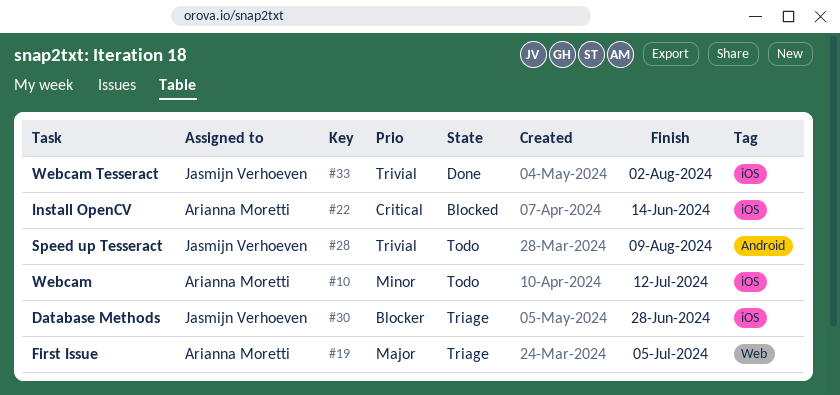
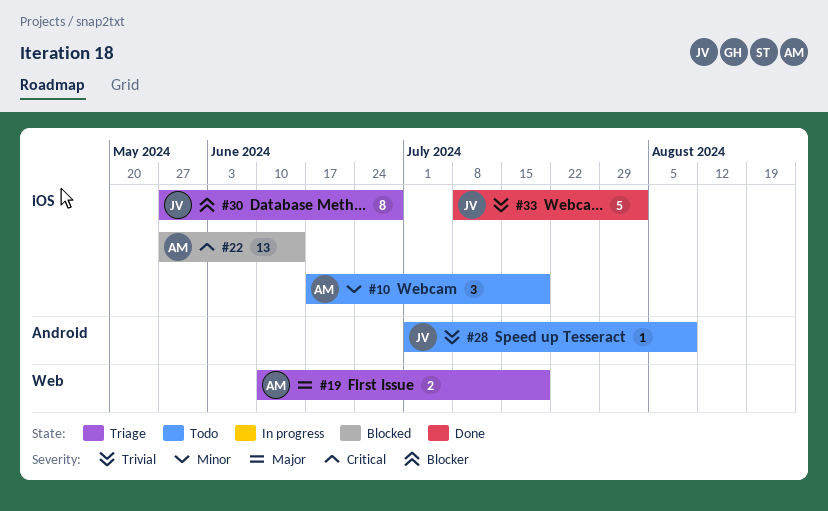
#10, due: Jul 12 -> Jul 19
#19, due: Jul 5 -> Jul 19

